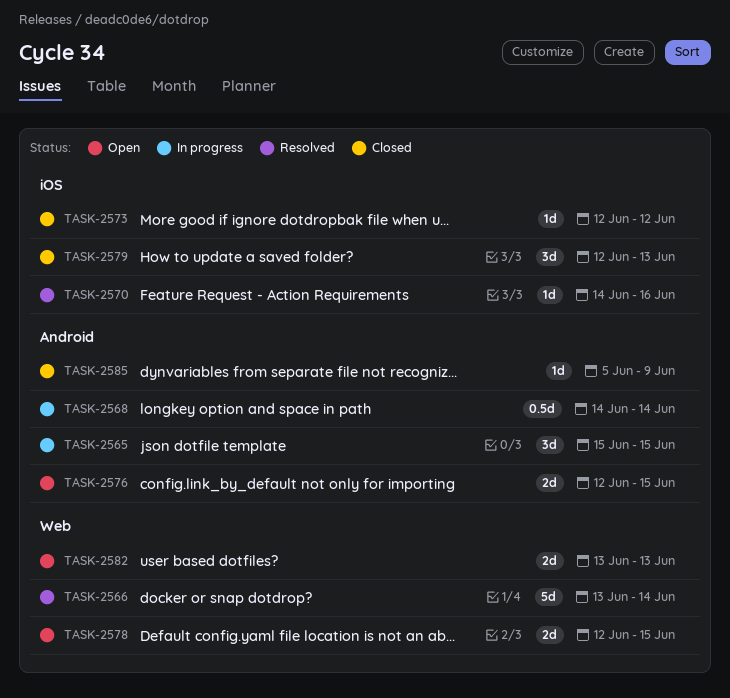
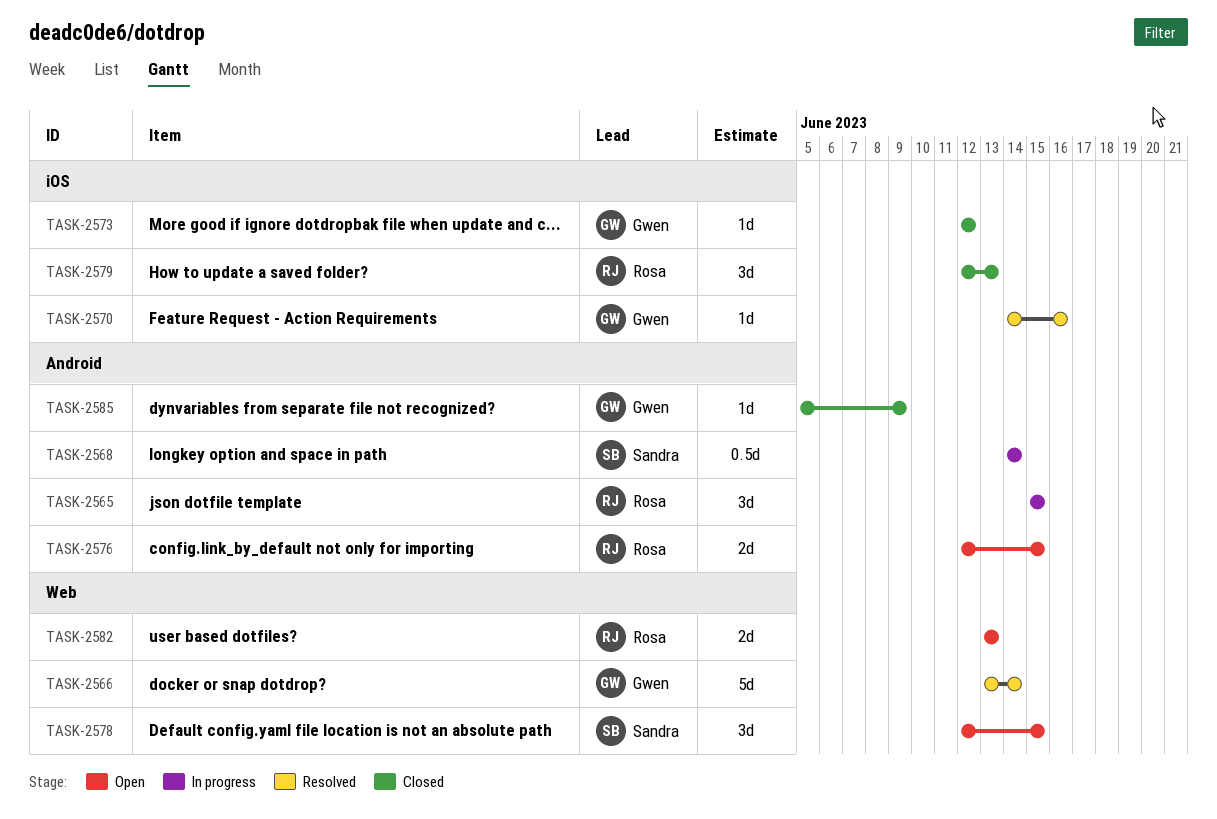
TASK-2578, estimate: 2d -> 3d

